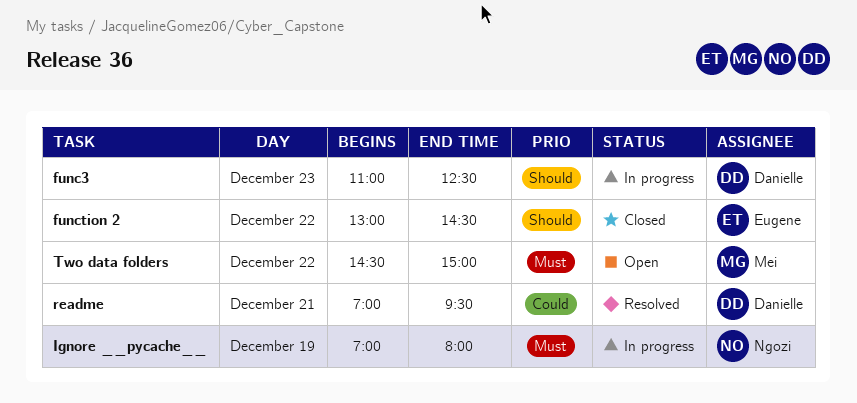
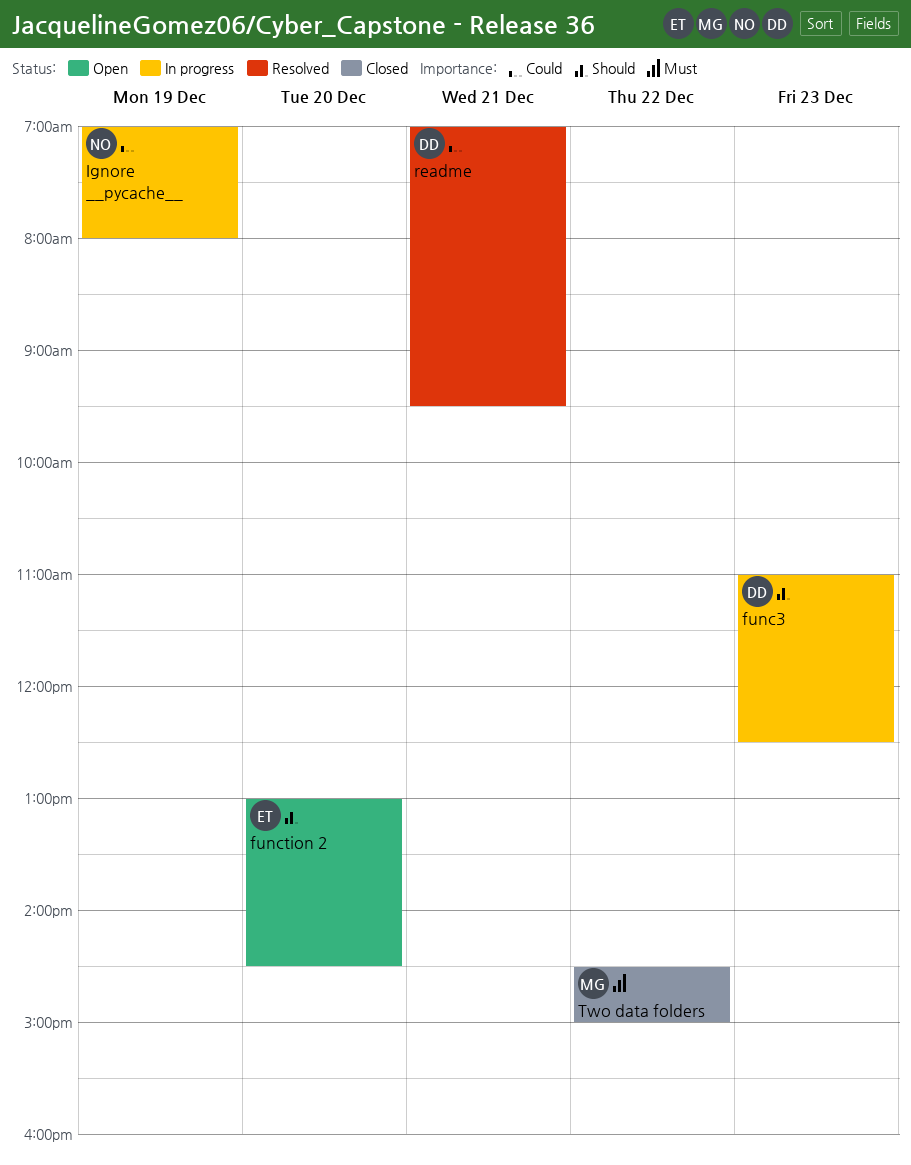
function 2, status: Closed -> Open
function 2, day: Dec 22 -> Dec 20
Ignore __pycache__, priority: Must -> Could
Two data folders, status: Open -> Closed

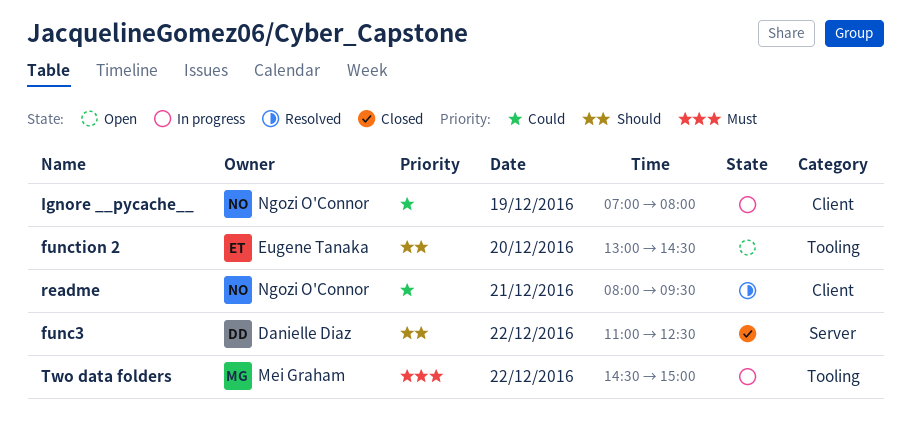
func3, status: In progress -> Closed
func3, day: Dec 23 -> Dec 22
readme, owner: Danielle Diaz -> Ngozi O'Connor
readme, begins: 07:00 -> 08:00
Two data folders, status: Closed -> In progress

